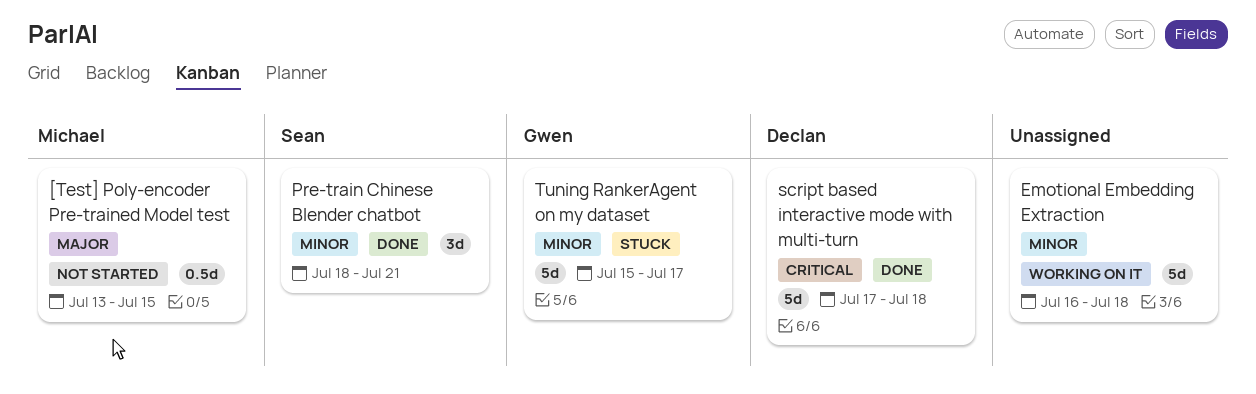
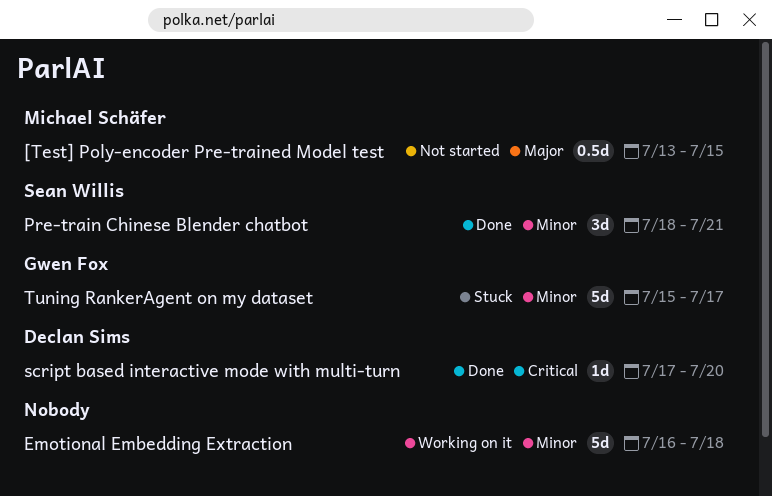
script based interactive mode with multi-turn, estimate: 5d -> 1d
script based interactive mode with multi-turn, due: Jul 18 -> Jul 20

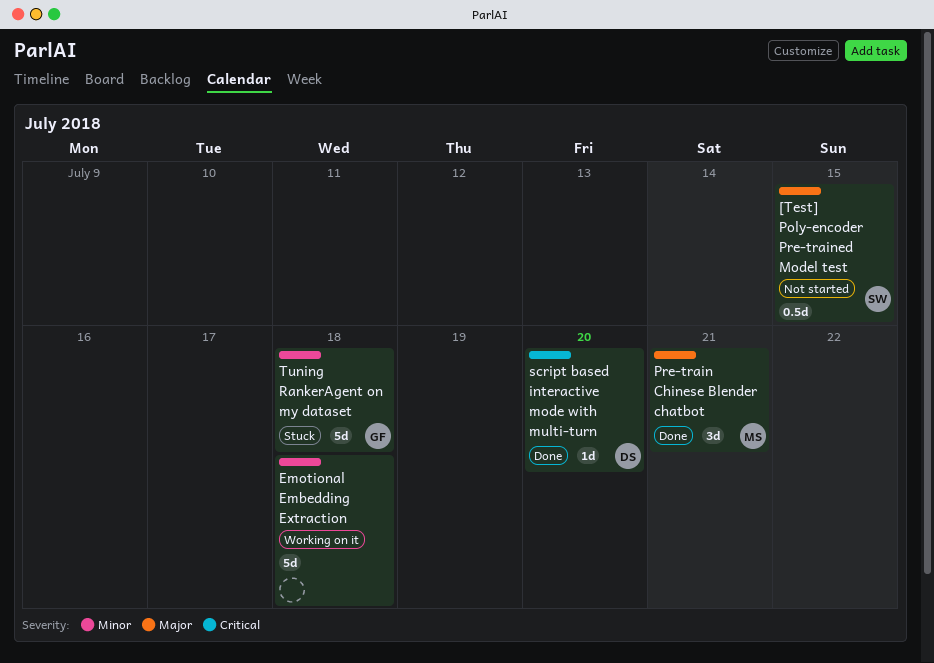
[Test] Poly-encoder Pre-trained Model test, owner: Michael Schäfer -> Sean Willis
Pre-train Chinese Blender chatbot, owner: Sean Willis -> Michael Schäfer
Pre-train Chinese Blender chatbot, priority: Minor -> Major
Tuning RankerAgent on my dataset, due: Jul 17 -> Jul 18

